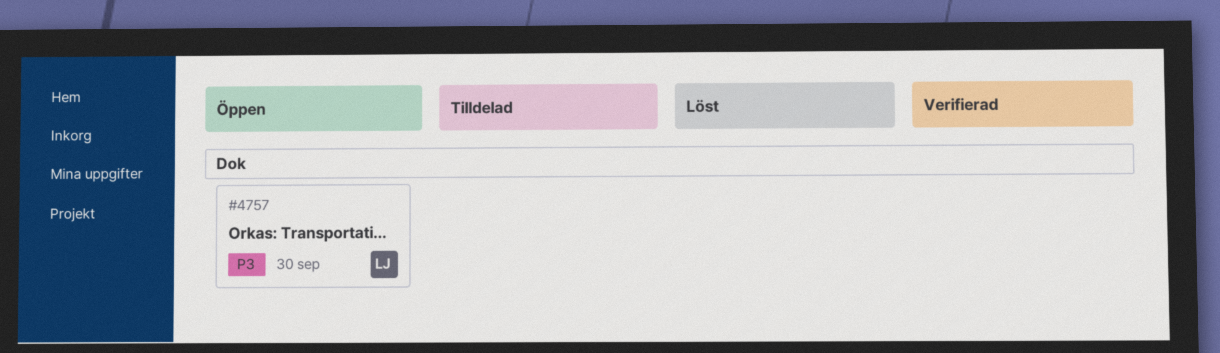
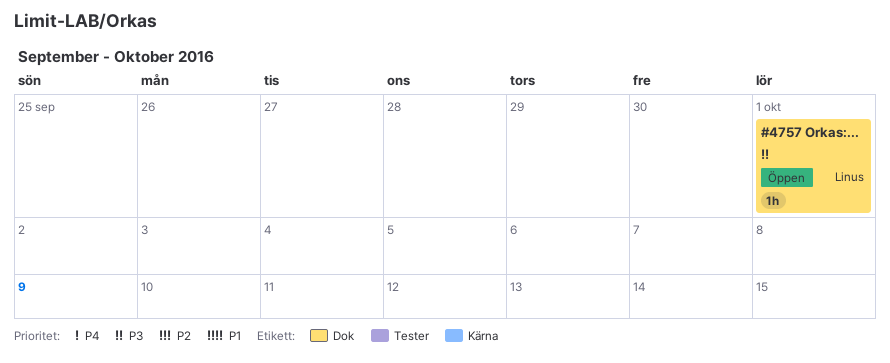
#4757, due: Sep 30 -> Oct 1

